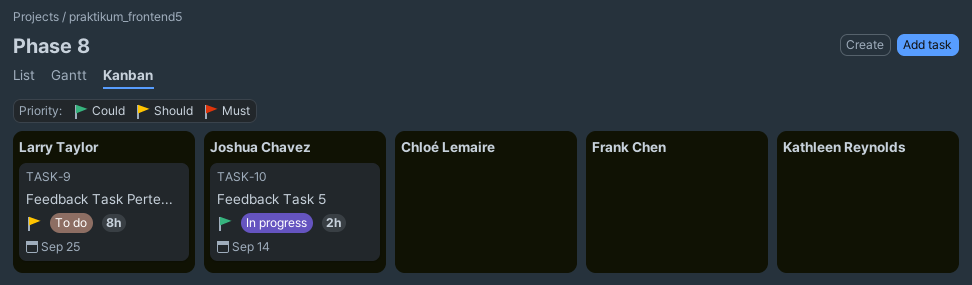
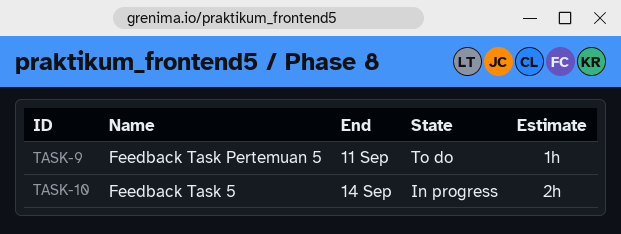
TASK-9, estimate: 8h -> 1h
TASK-9, due: Sep 25 -> Sep 11

